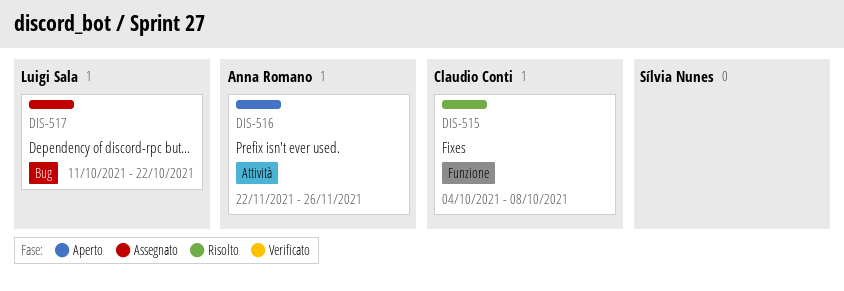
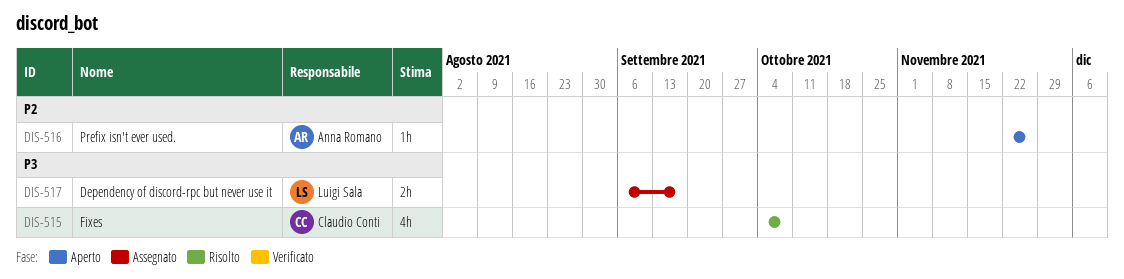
DIS-517, start: Oct 11 -> Sep 6
DIS-517, due: Oct 22 -> Sep 17

